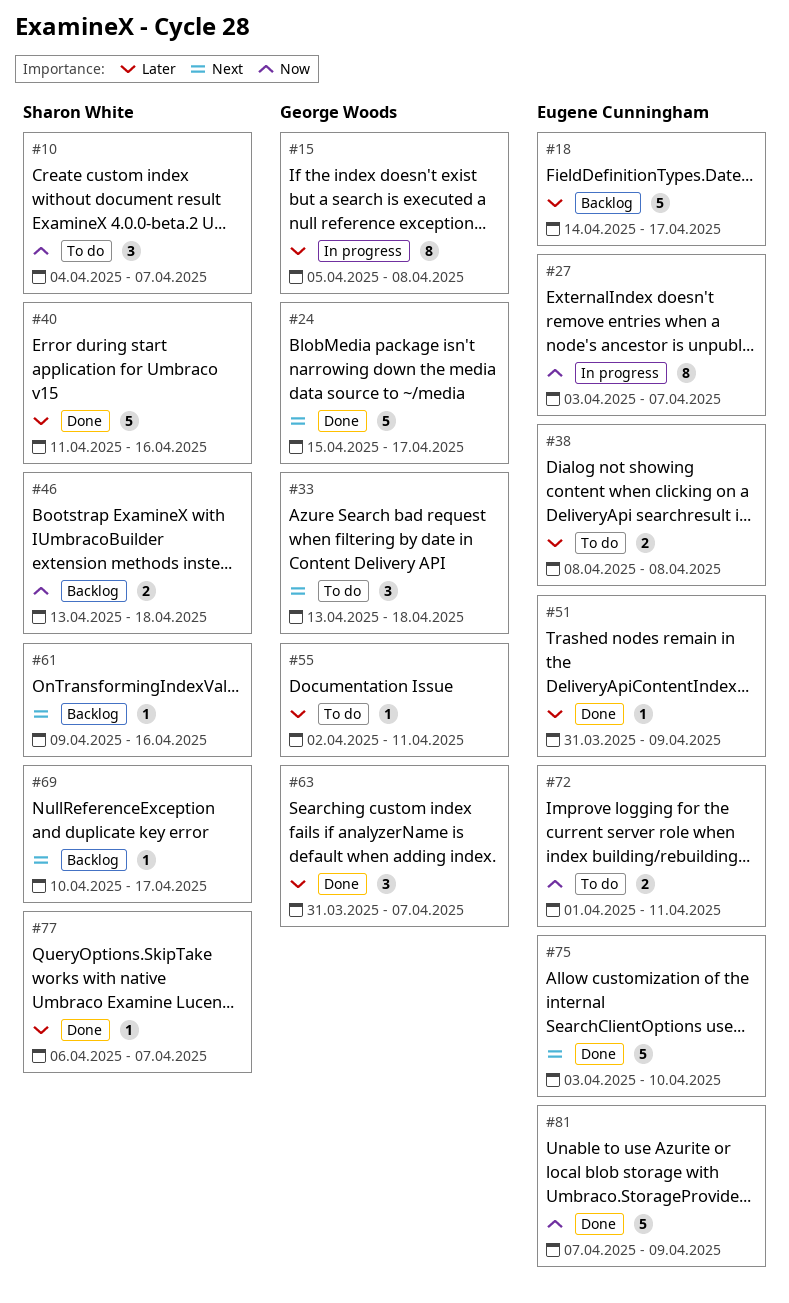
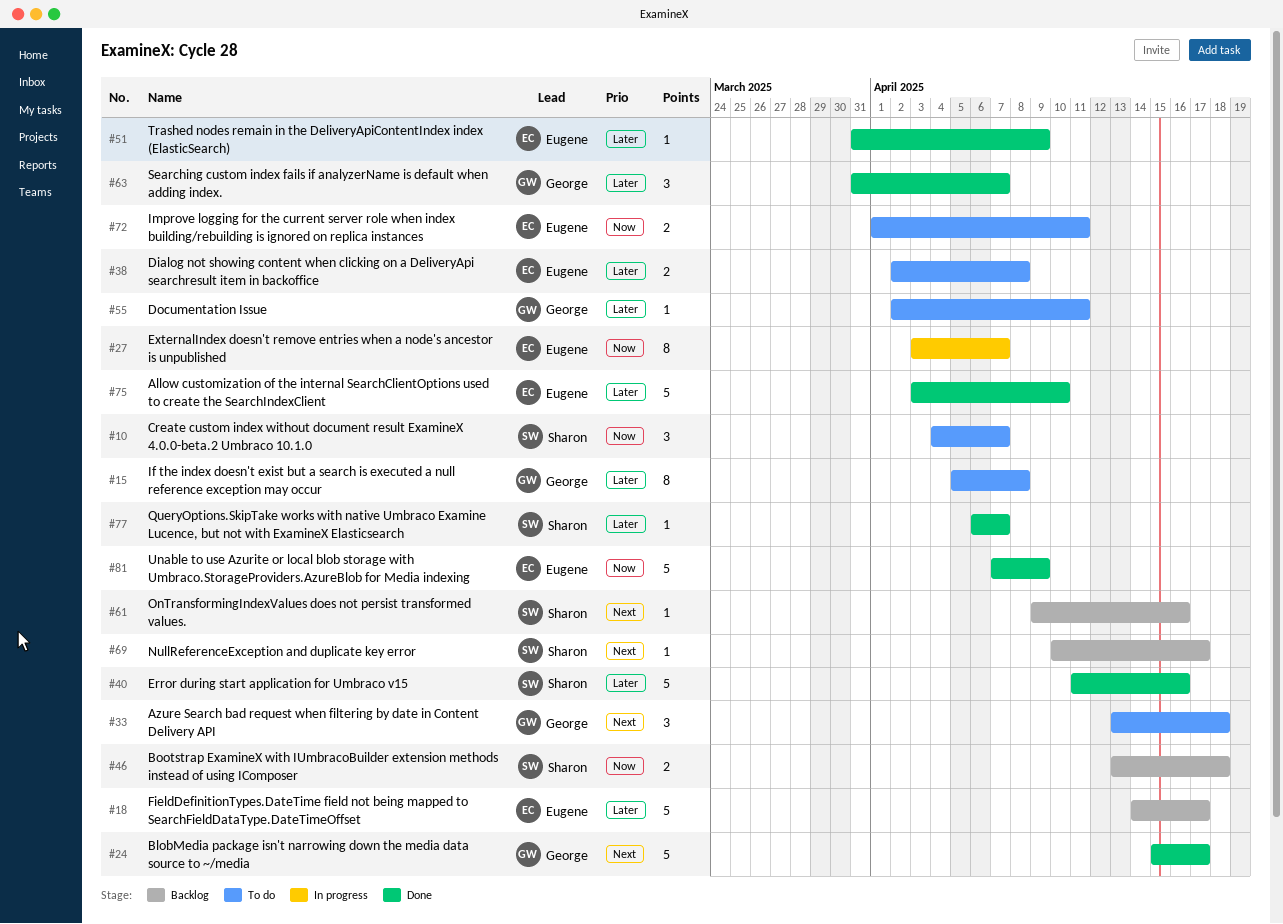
#15, status: In progress -> To do
#38, start: Apr 8 -> Apr 2
#75, priority: Next -> Later

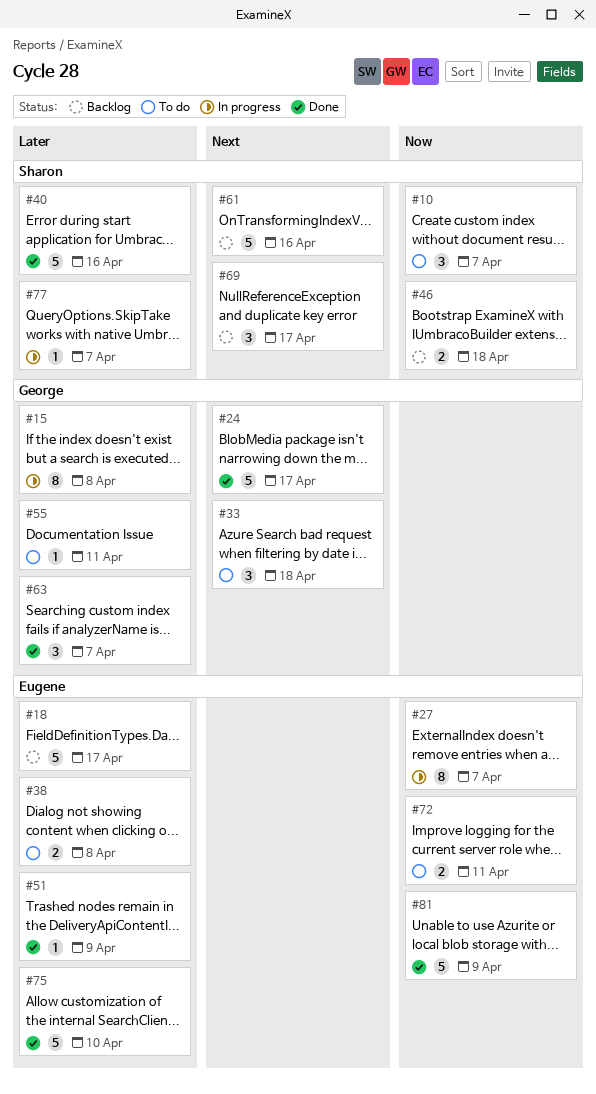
#15, status: To do -> In progress
#61, estimate: 1 -> 5
#69, estimate: 1 -> 3
#77, status: Done -> In progress

